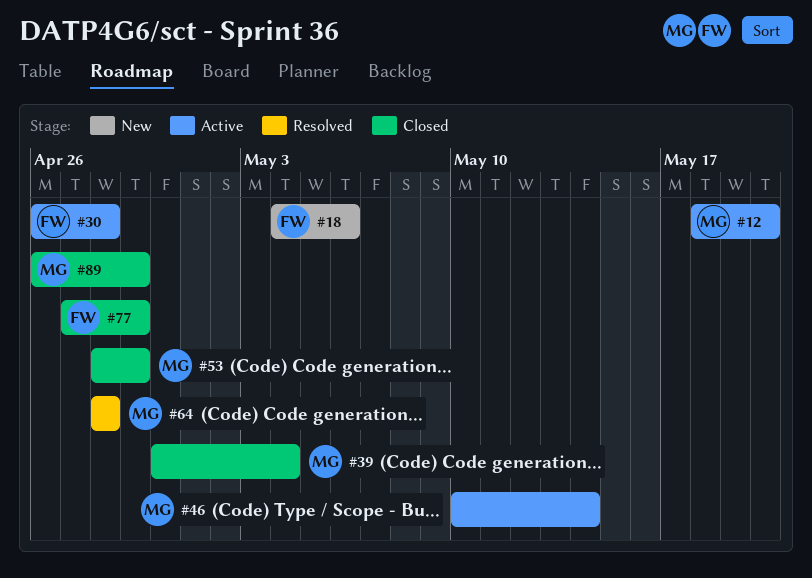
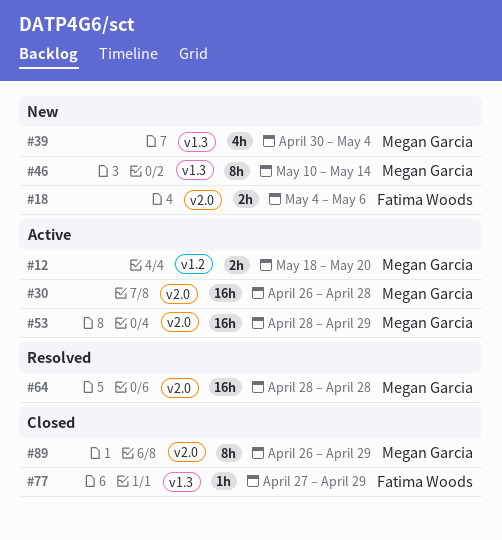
#30, owner: Fatima Woods -> Megan Garcia
#39, status: Closed -> New
#46, status: Active -> New
#53, status: Closed -> Active

